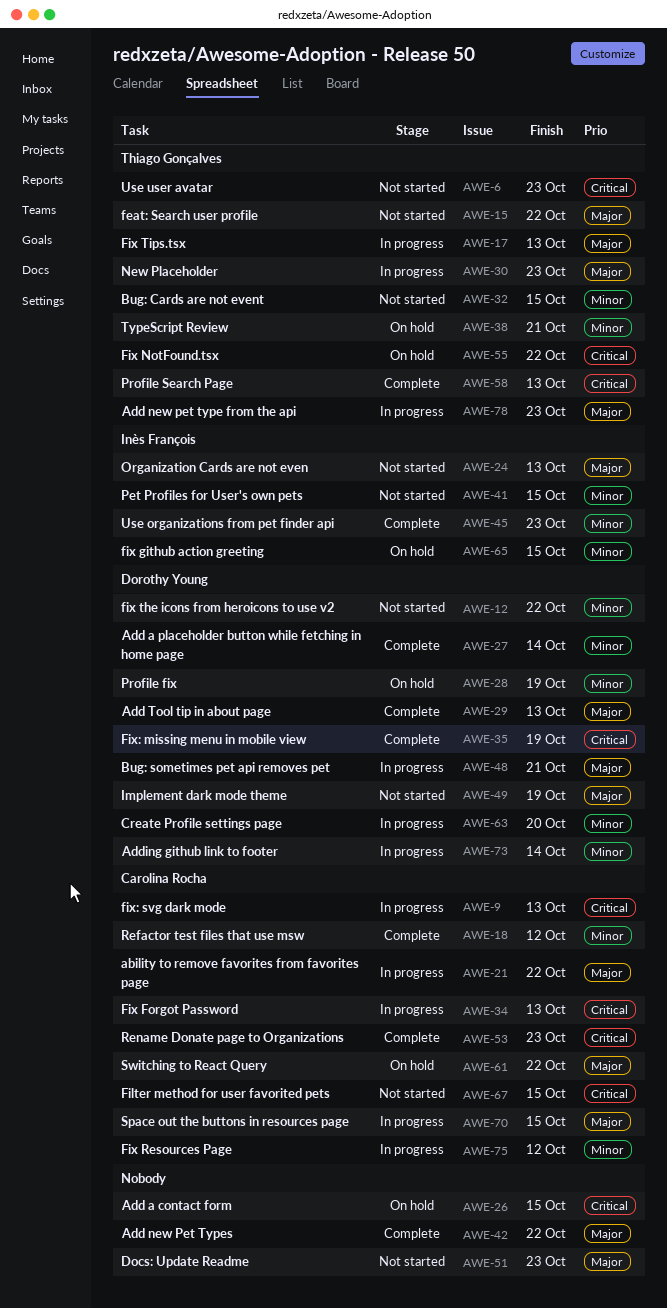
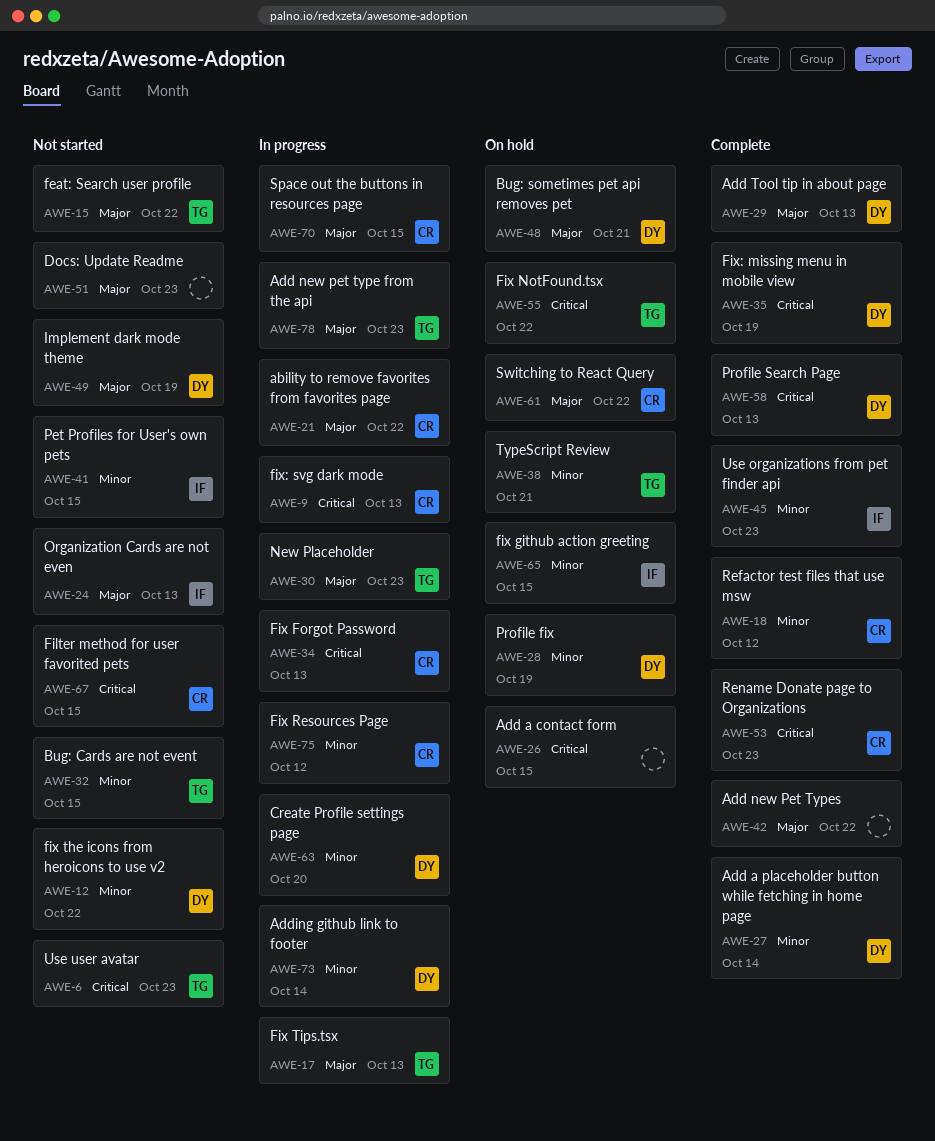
AWE-48, status: In progress -> On hold
AWE-58, owner: Thiago Gonçalves -> Dorothy Young

